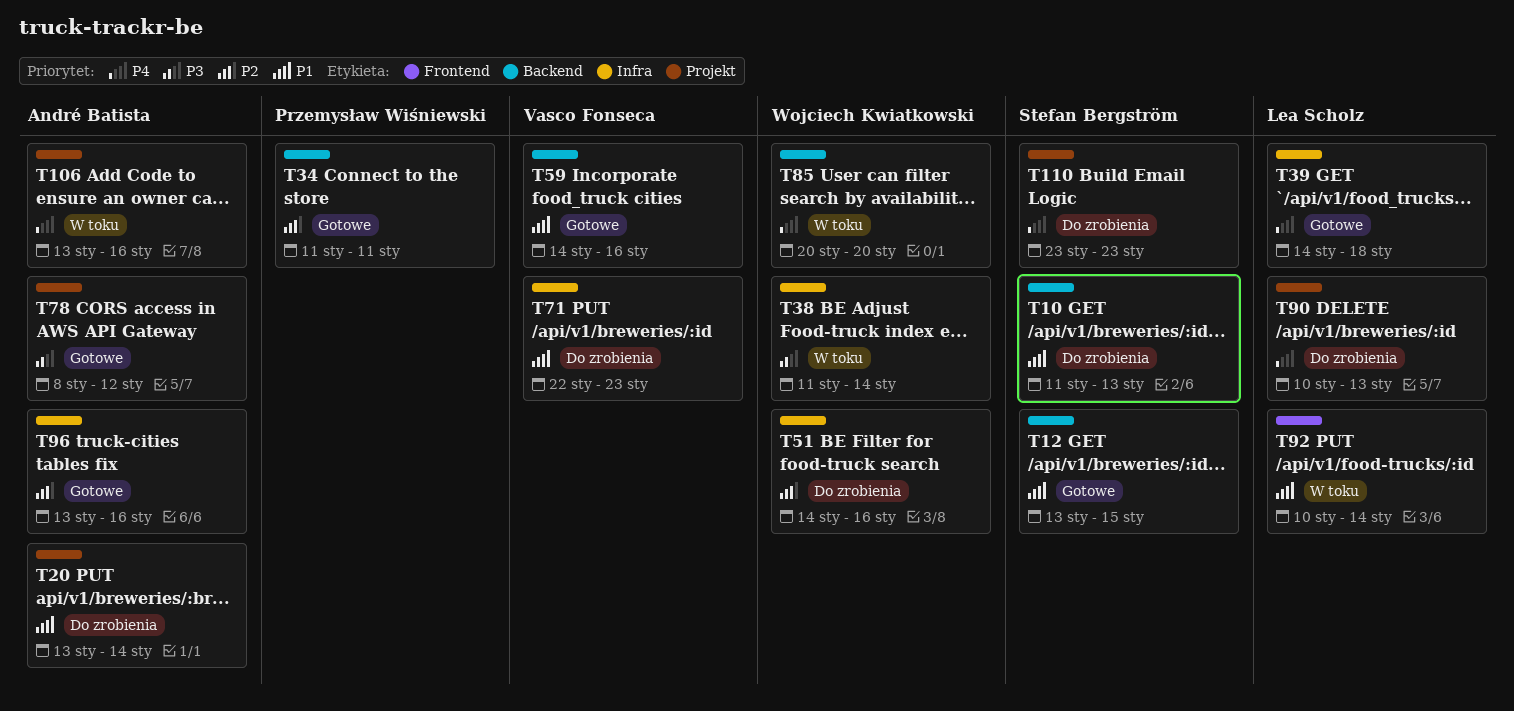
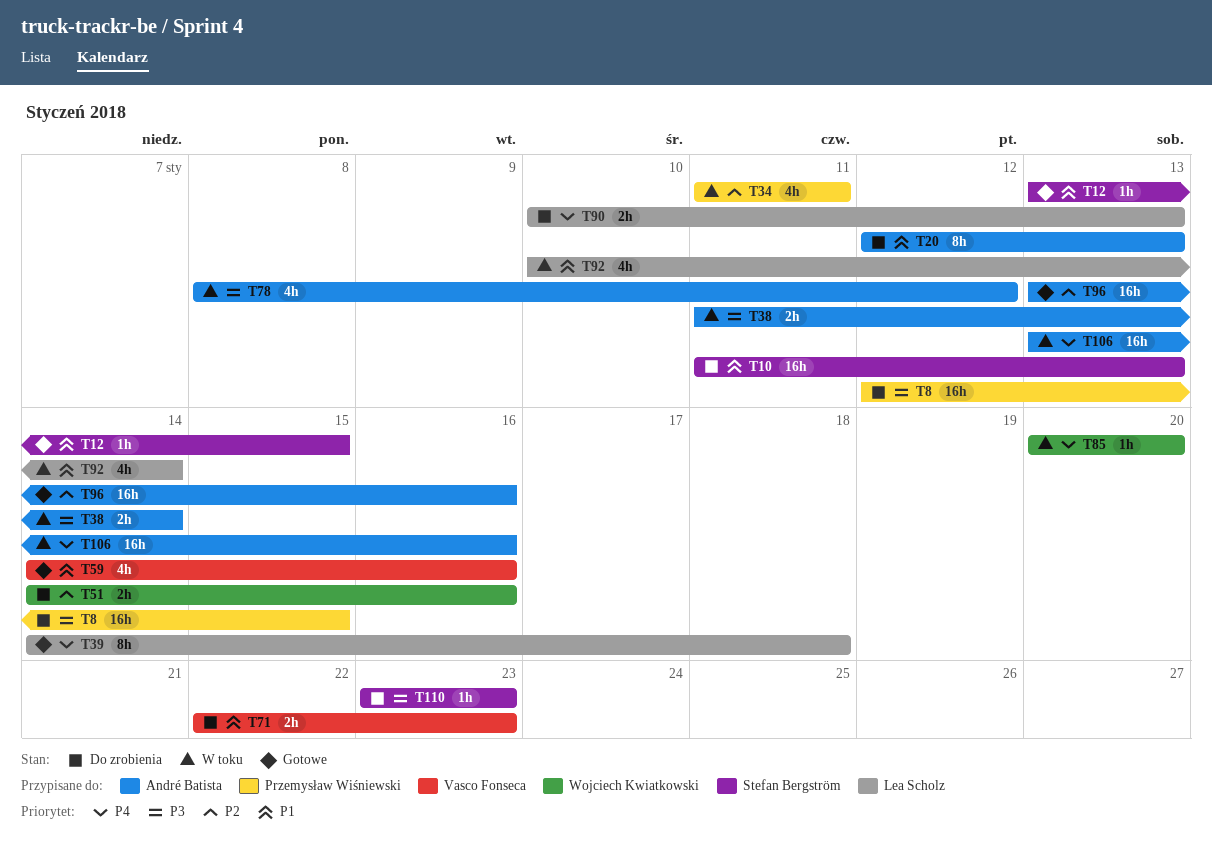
T8: none -> present
T20, start: Jan 13 -> Jan 12
T20, due: Jan 14 -> Jan 13
T34, status: Gotowe -> W toku
T38, owner: Wojciech Kwiatkowski -> André Batista
T78, status: Gotowe -> W toku
T110, priority: P4 -> P3

